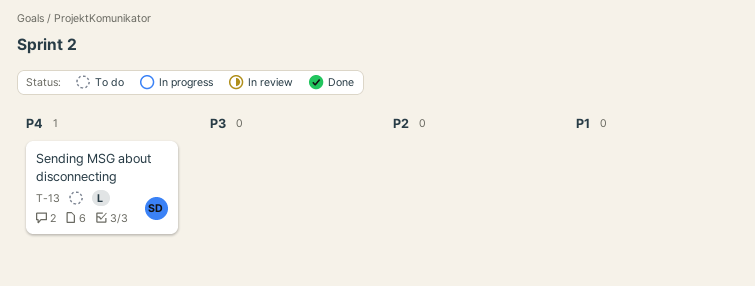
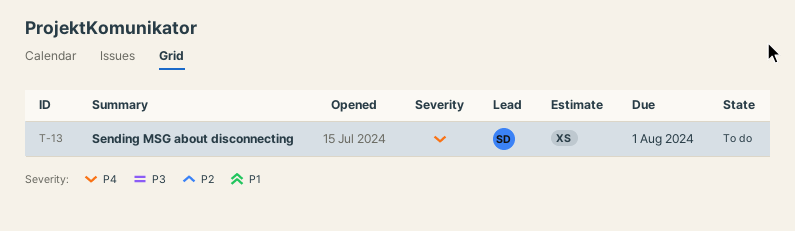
T-13, estimate: L -> XS

